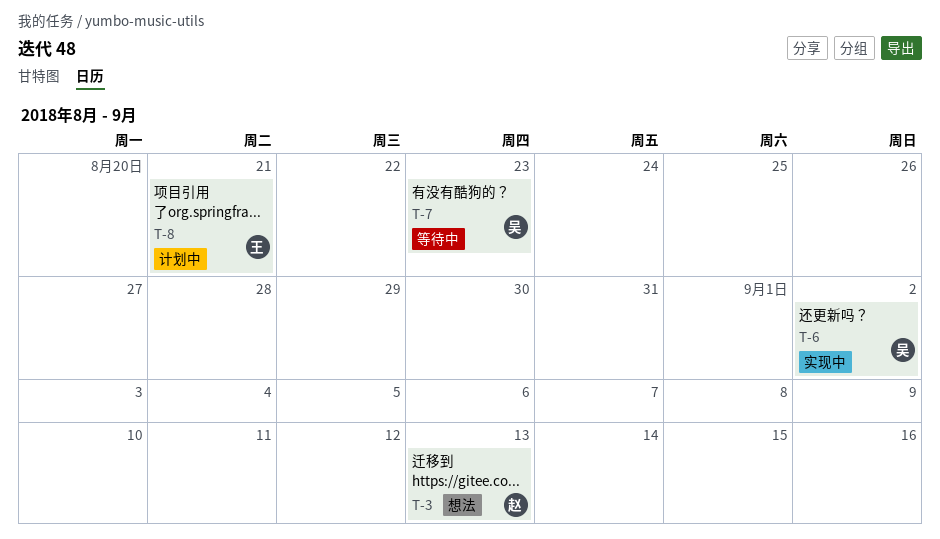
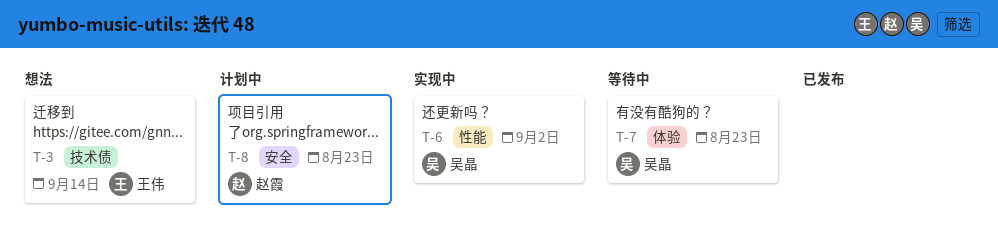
T-3, owner: 赵霞 -> 王伟
T-3, due: Sep 13 -> Sep 14
T-8, owner: 王伟 -> 赵霞
T-8, due: Aug 21 -> Aug 23

